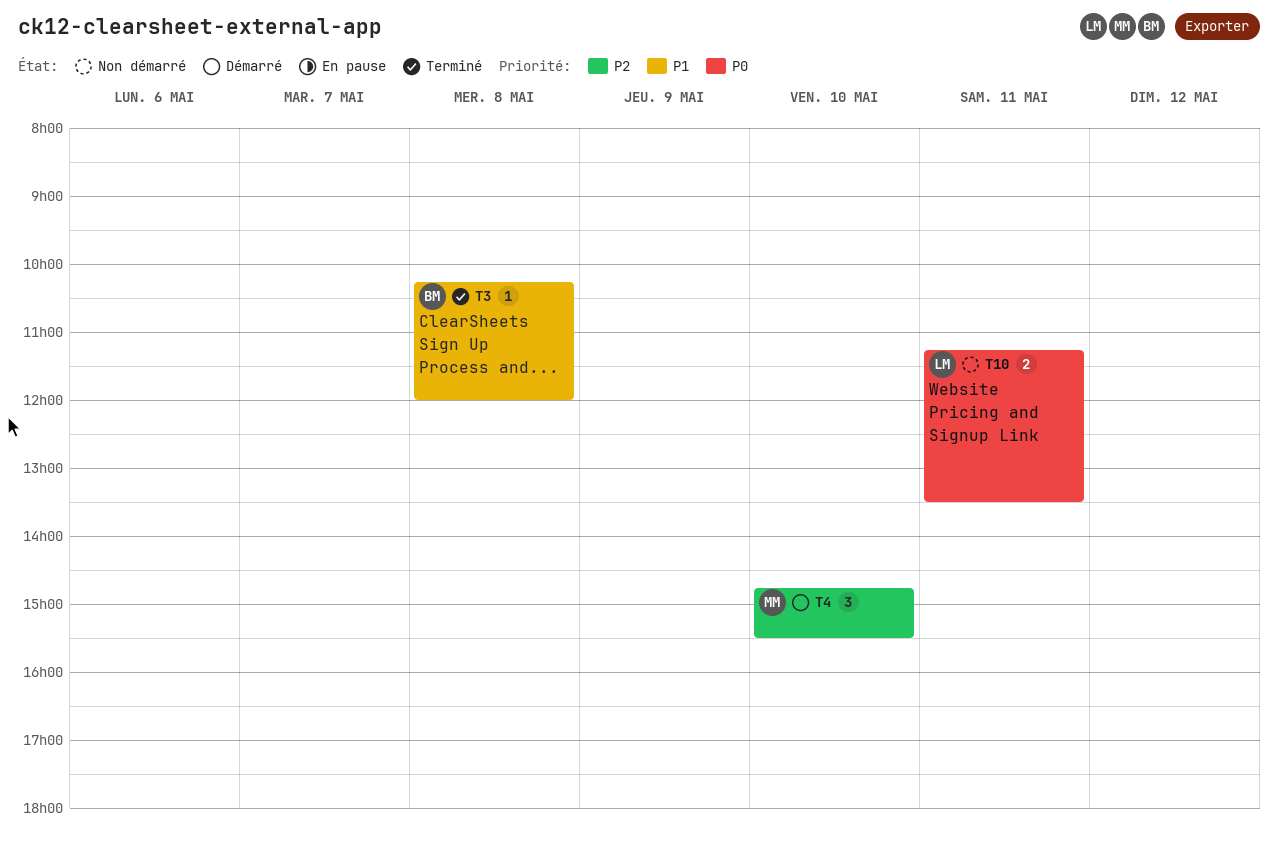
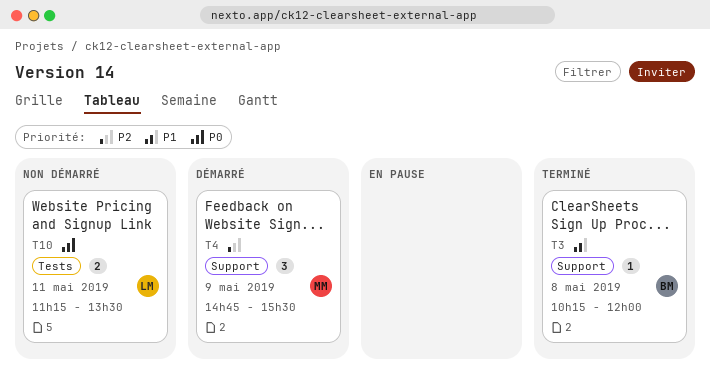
T4, day: May 10 -> May 9

